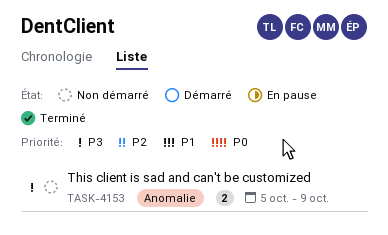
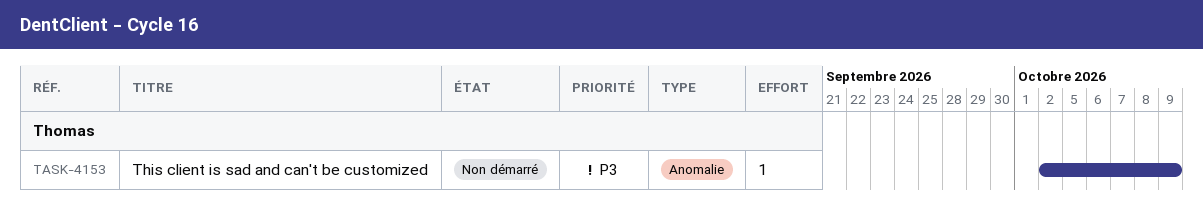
TASK-4153, estimate: 2 -> 1
TASK-4153, start: Oct 5 -> Oct 2

